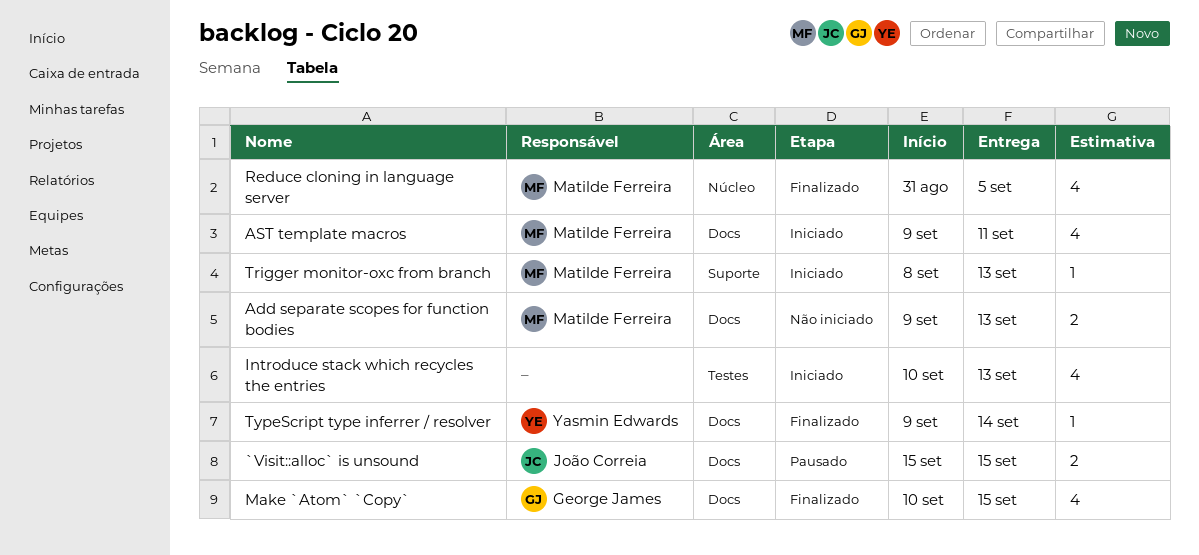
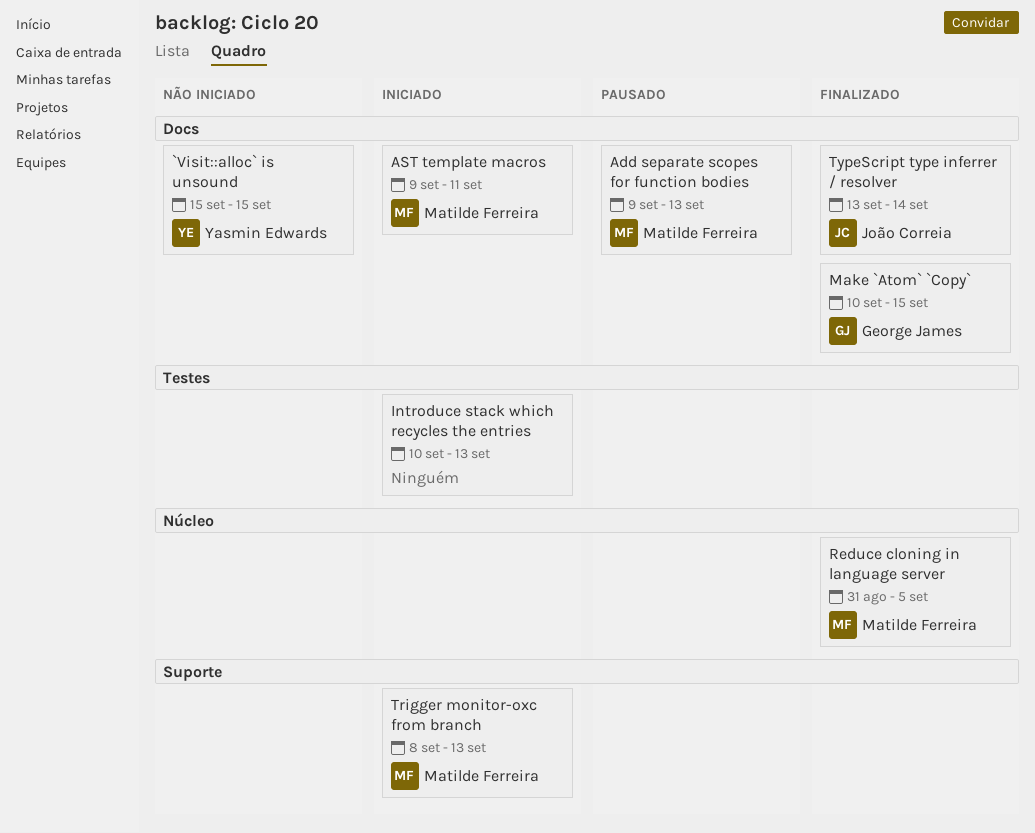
`Visit::alloc` is unsound, status: Pausado -> Não iniciado
`Visit::alloc` is unsound, owner: João Correia -> Yasmin Edwards
Add separate scopes for function bodies, status: Não iniciado -> Pausado
TypeScript type inferrer / resolver, owner: Yasmin Edwards -> João Correia
TypeScript type inferrer / resolver, start: Sep 9 -> Sep 13

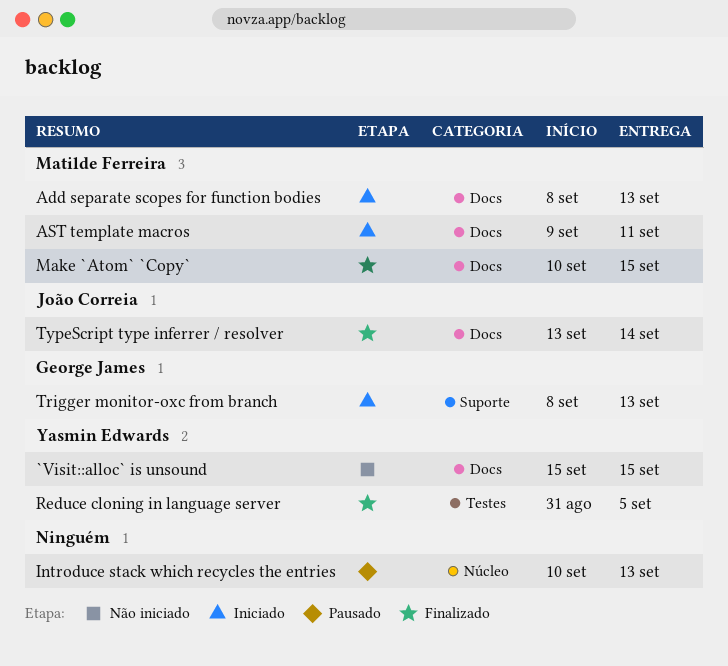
Add separate scopes for function bodies, status: Pausado -> Iniciado
Add separate scopes for function bodies, start: Sep 9 -> Sep 8
Introduce stack which recycles the entries, status: Iniciado -> Pausado
Introduce stack which recycles the entries, label: Testes -> Núcleo
Make `Atom` `Copy`, owner: George James -> Matilde Ferreira
Reduce cloning in language server, owner: Matilde Ferreira -> Yasmin Edwards
Reduce cloning in language server, label: Núcleo -> Testes
Trigger monitor-oxc from branch, owner: Matilde Ferreira -> George James

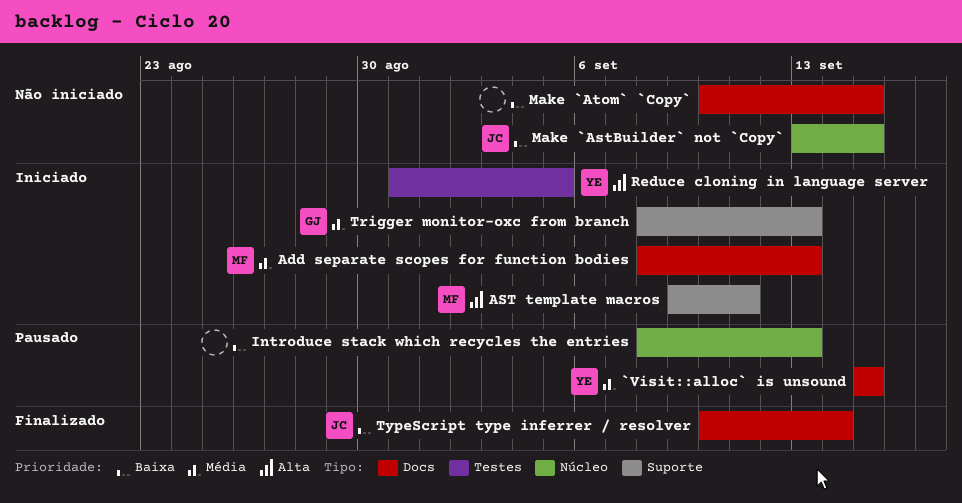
`Visit::alloc` is unsound, status: Não iniciado -> Pausado
AST template macros, label: Docs -> Suporte
Introduce stack which recycles the entries, start: Sep 10 -> Sep 8
Make `AstBuilder` not `Copy`: none -> present
Make `Atom` `Copy`, status: Finalizado -> Não iniciado
Make `Atom` `Copy`, owner: Matilde Ferreira -> none
Reduce cloning in language server, status: Finalizado -> Iniciado
TypeScript type inferrer / resolver, start: Sep 13 -> Sep 10

